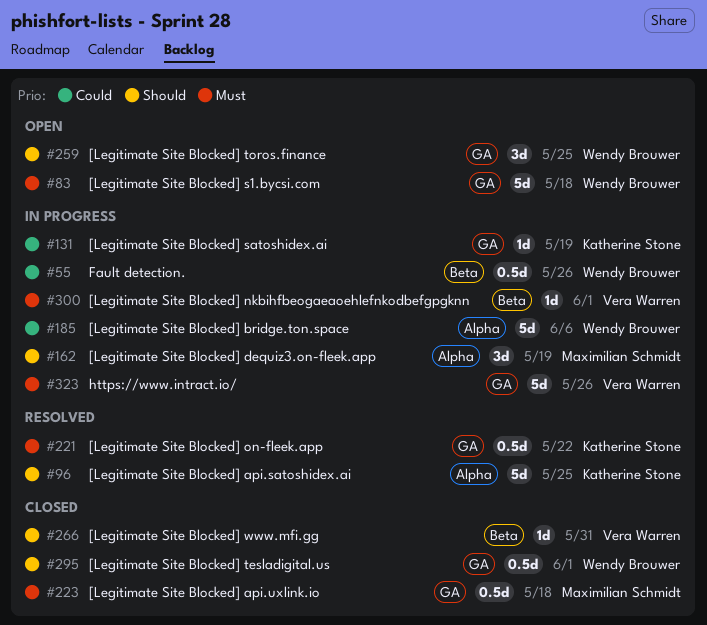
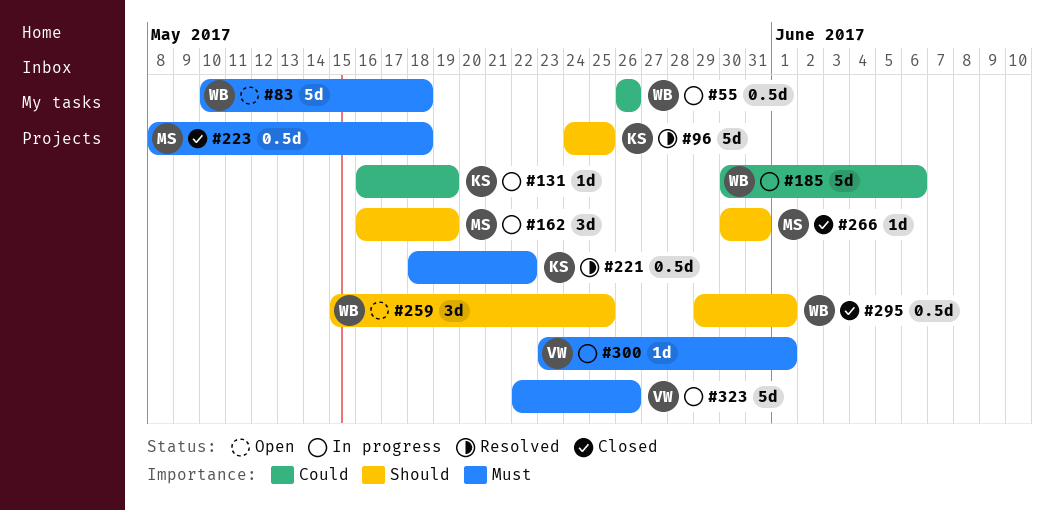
#266, owner: Vera Warren -> Maximilian Schmidt

